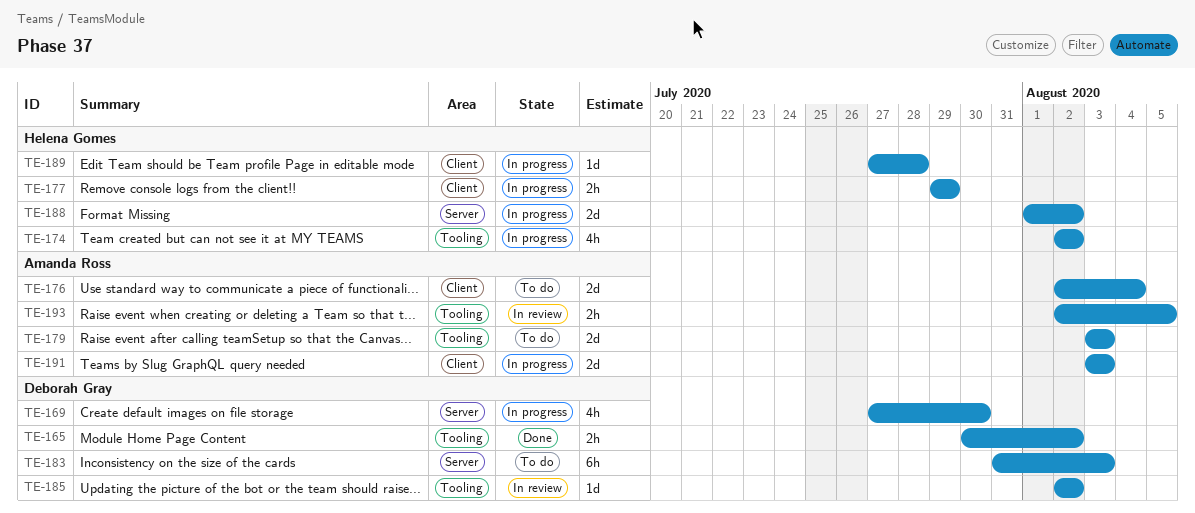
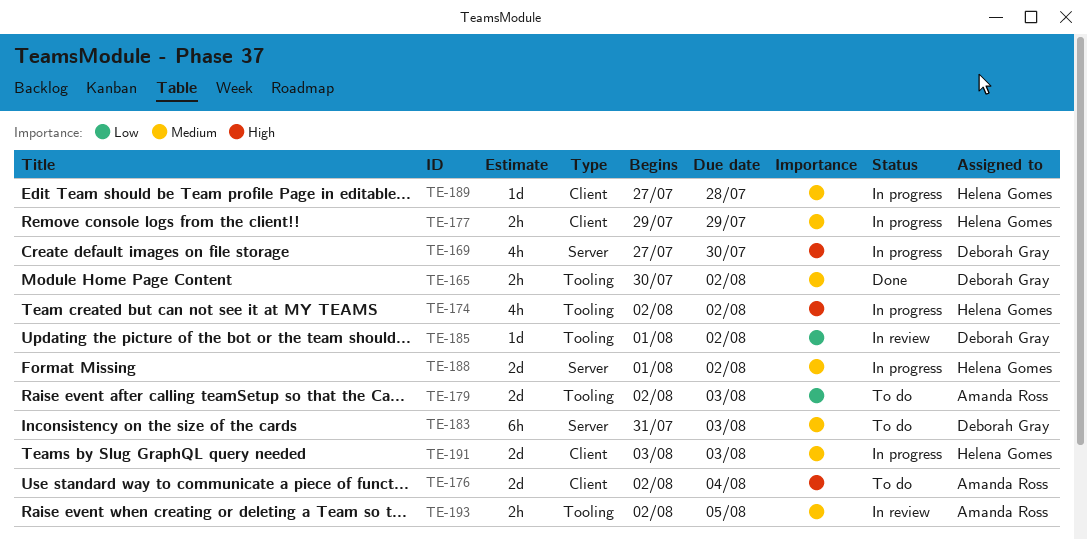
TE-179, start: Aug 3 -> Aug 2
TE-185, start: Aug 2 -> Aug 1
TE-191, owner: Amanda Ross -> Helena Gomes

